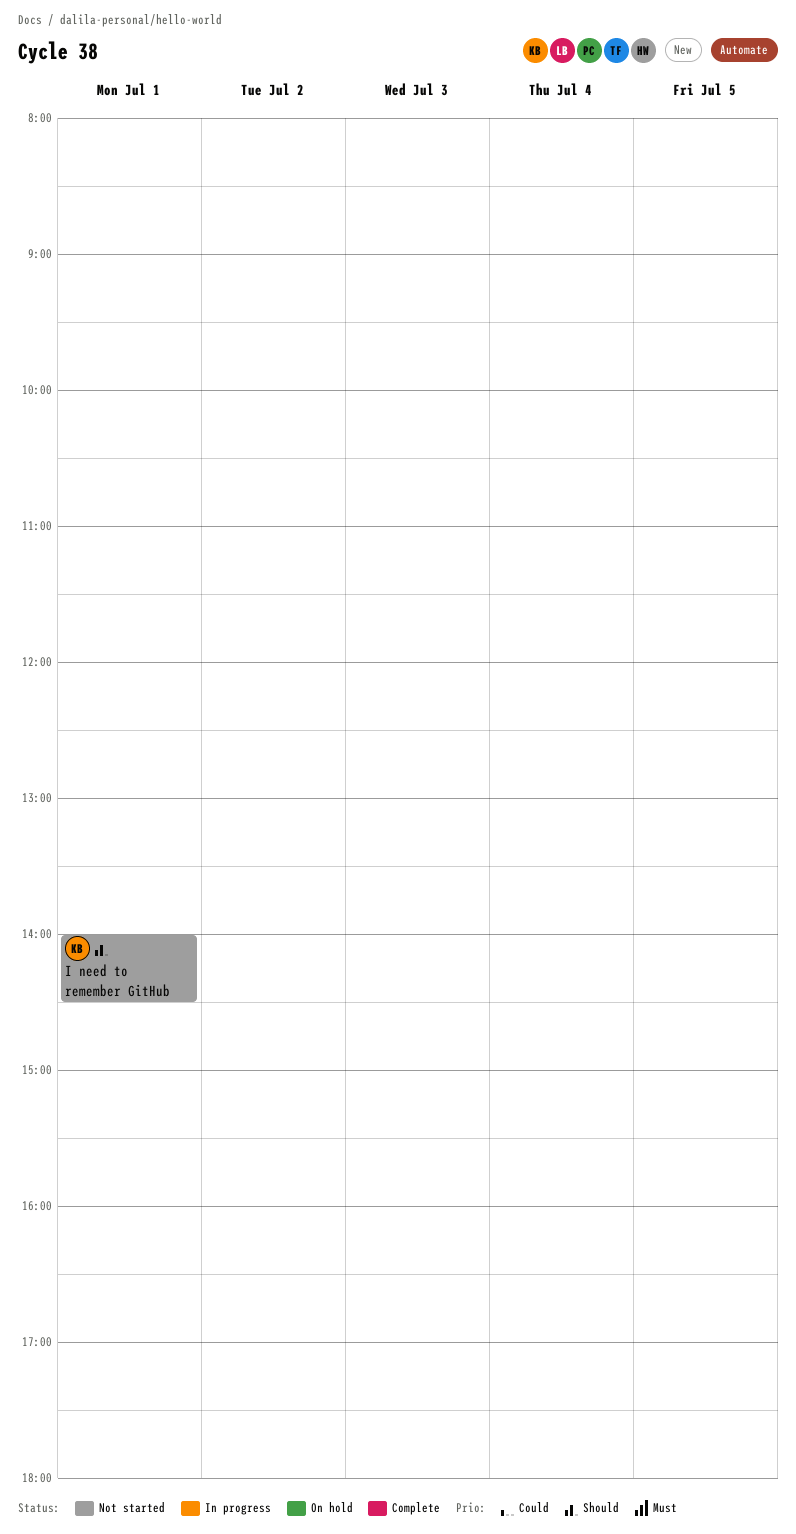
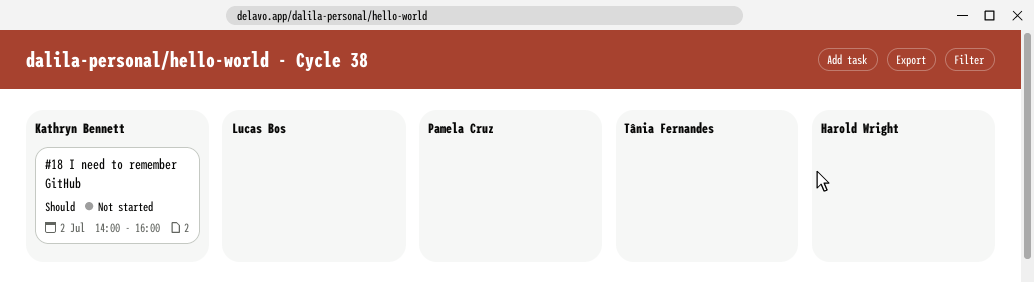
I need to remember GitHub, day: Jul 1 -> Jul 2
I need to remember GitHub, ends: 14:30 -> 16:00

